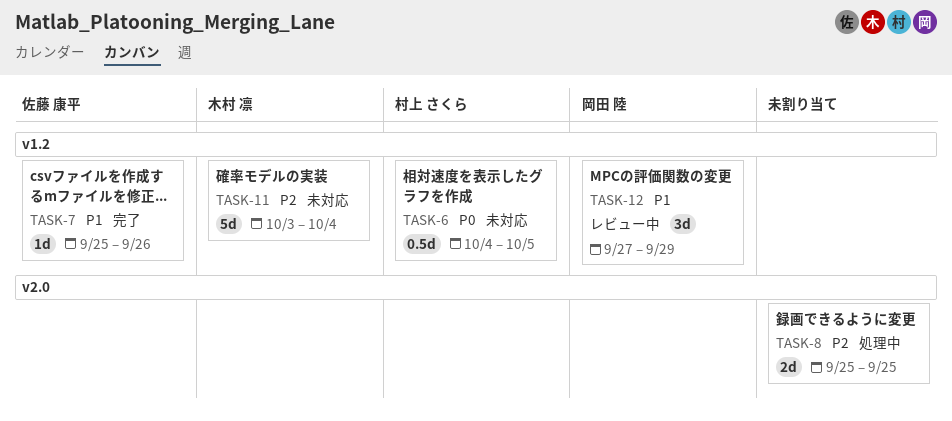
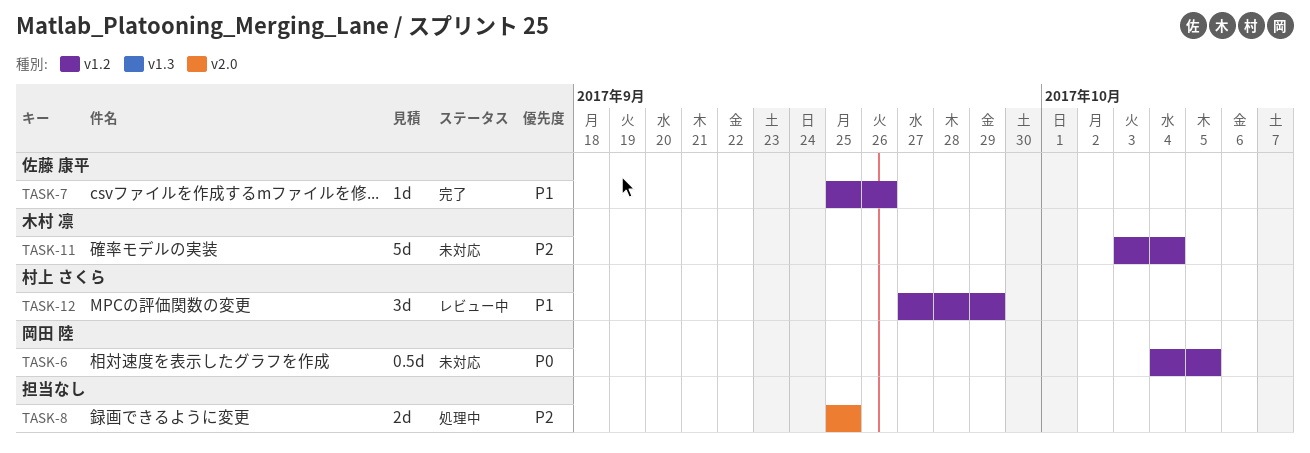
TASK-6, owner: 村上 さくら -> 岡田 陸
TASK-12, owner: 岡田 陸 -> 村上 さくら

